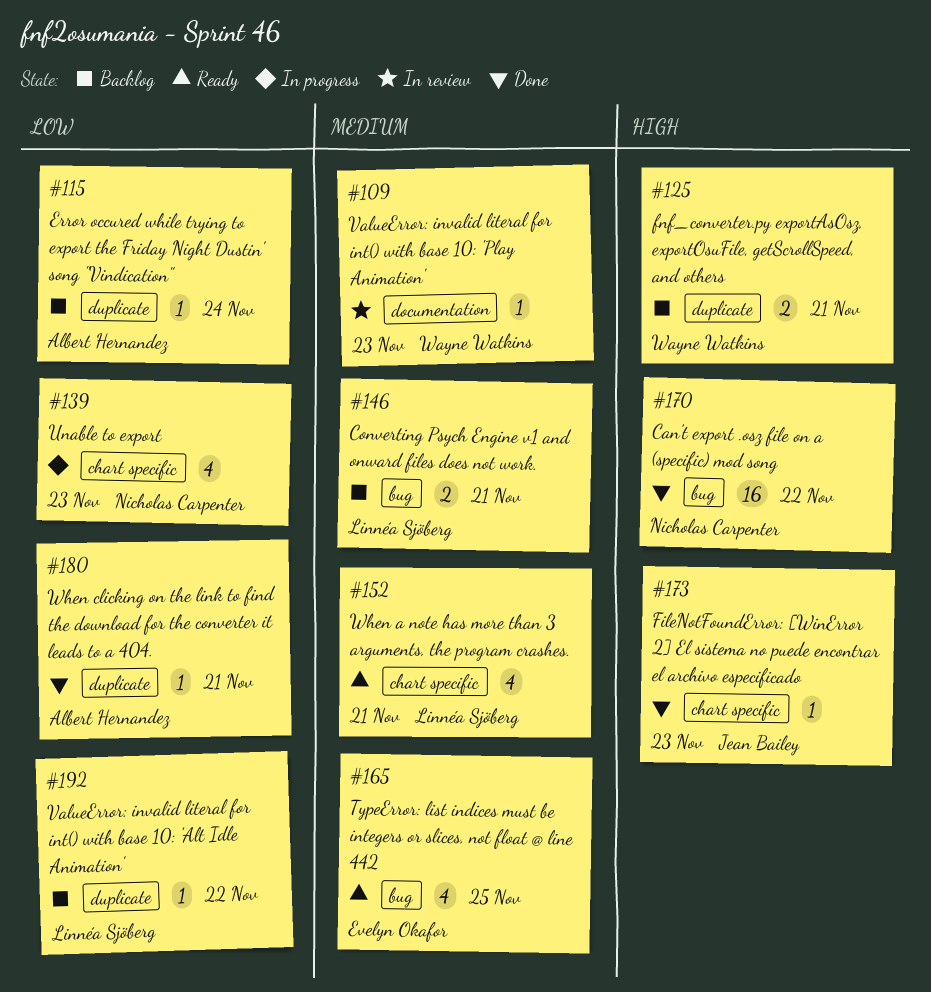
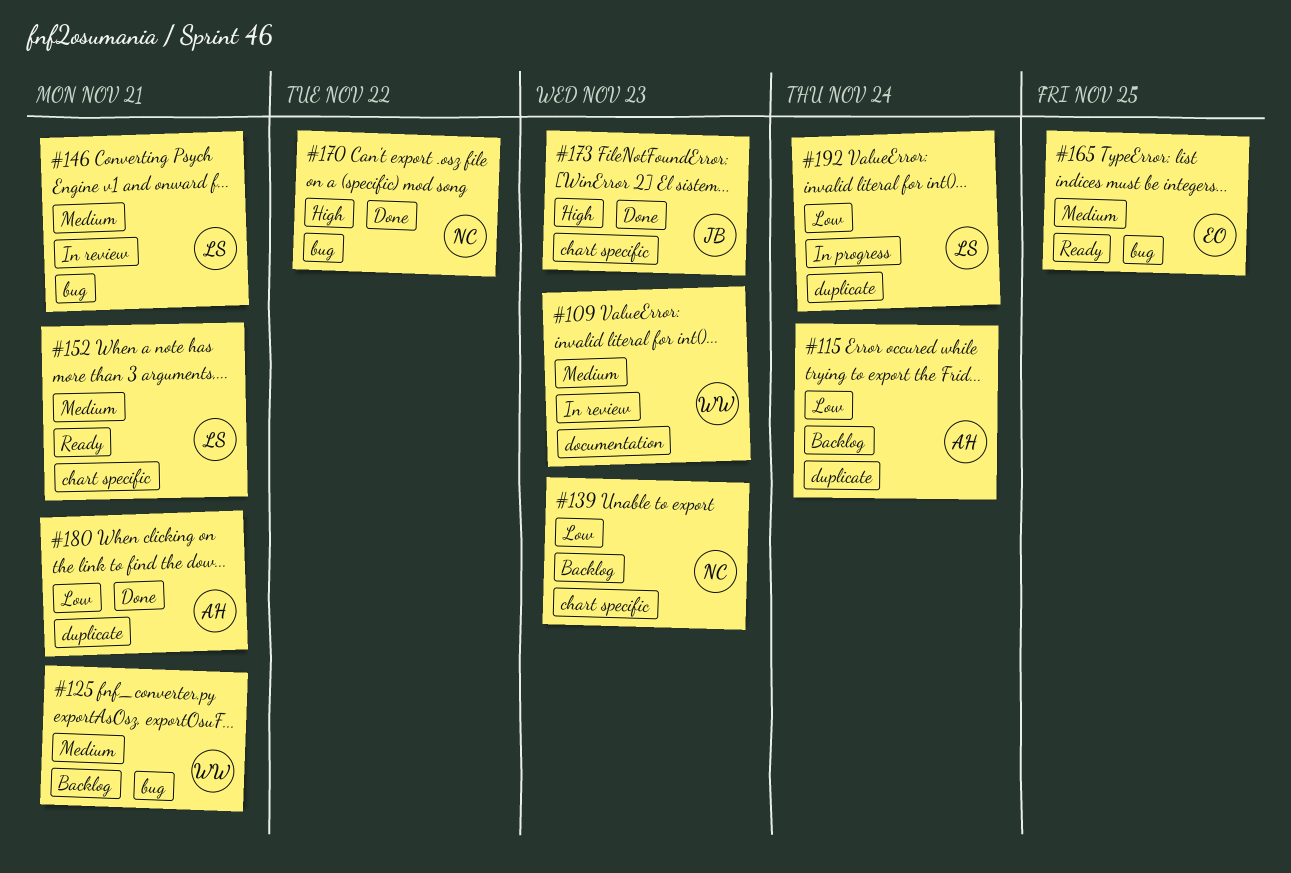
#125, priority: High -> Medium
#125, label: duplicate -> bug
#139, status: In progress -> Backlog
#146, status: Backlog -> In review
#192, status: Backlog -> In progress
#192, due: Nov 22 -> Nov 24

